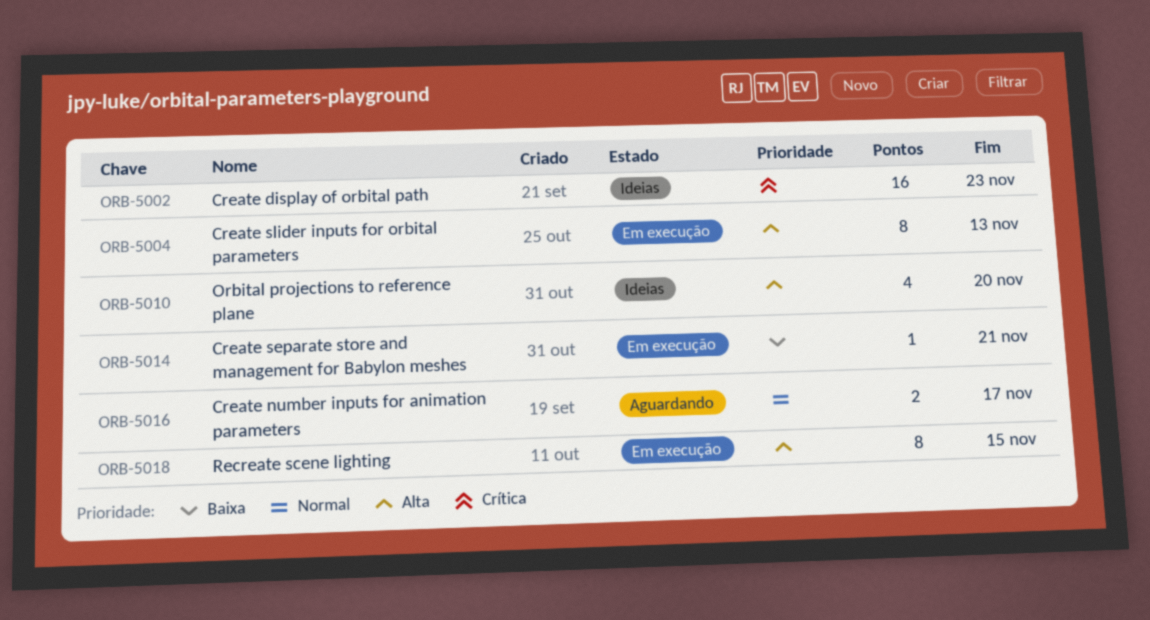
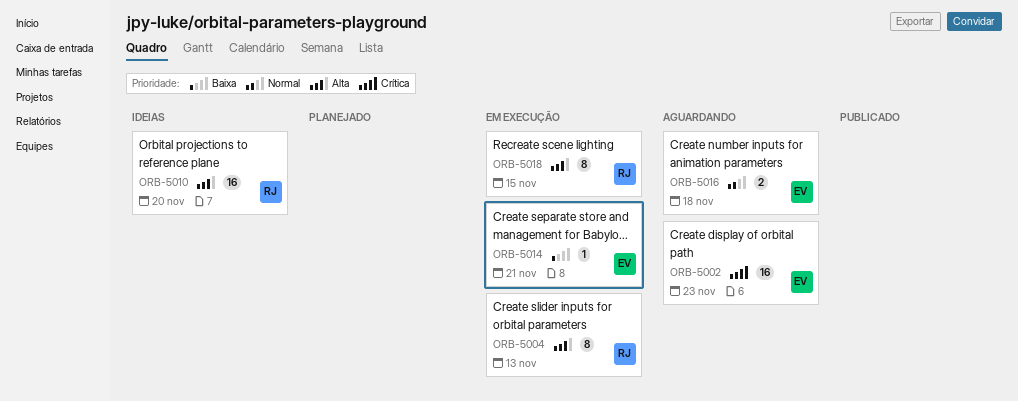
ORB-5002, status: Ideias -> Aguardando
ORB-5010, estimate: 4 -> 16
ORB-5016, due: Nov 17 -> Nov 18

